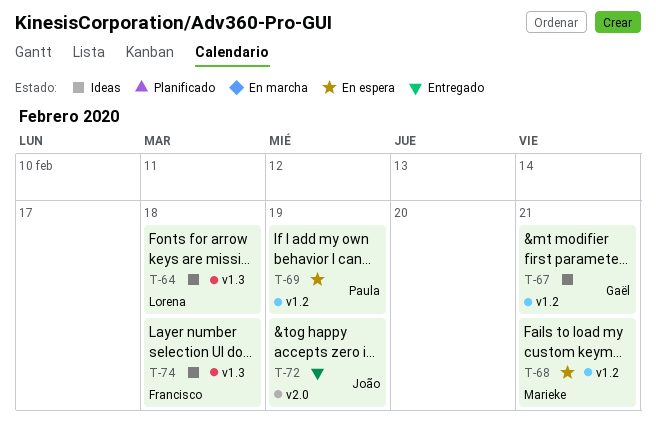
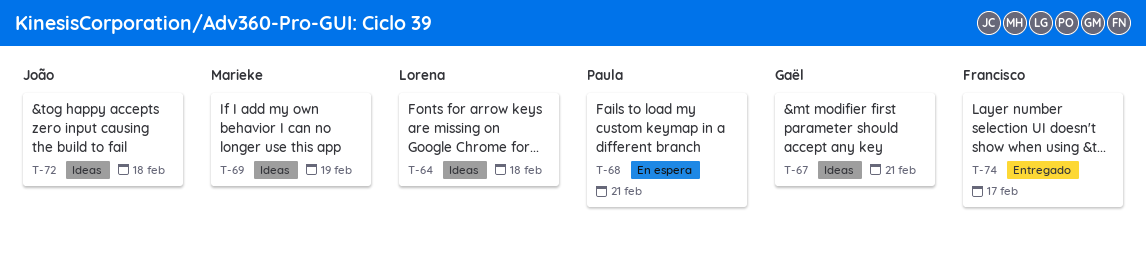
T-68, owner: Marieke -> Paula
T-69, status: En espera -> Ideas
T-69, owner: Paula -> Marieke
T-72, status: Entregado -> Ideas
T-72, due: Feb 19 -> Feb 18
T-74, status: Ideas -> Entregado
T-74, due: Feb 18 -> Feb 17

